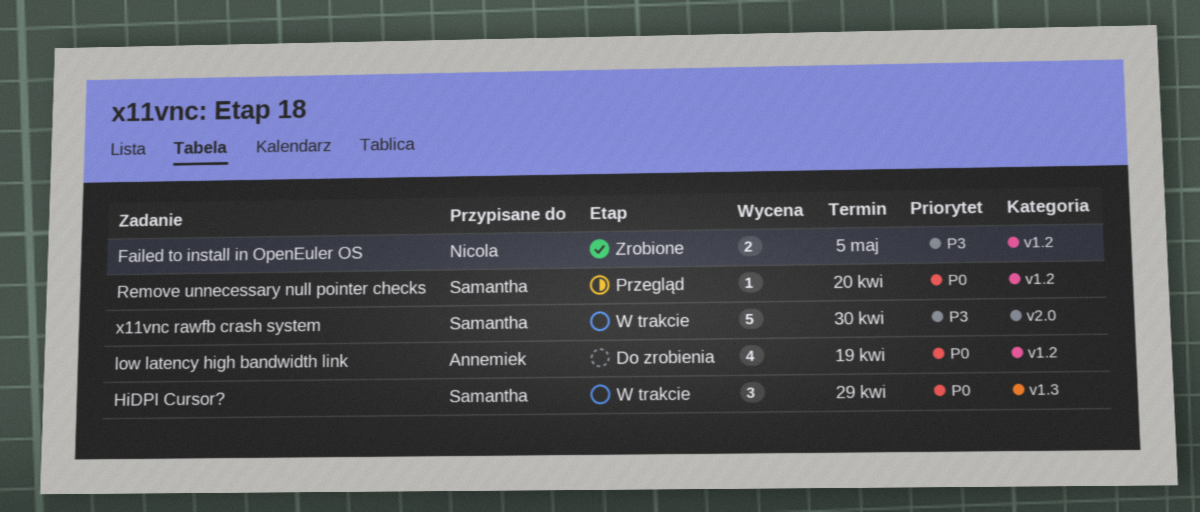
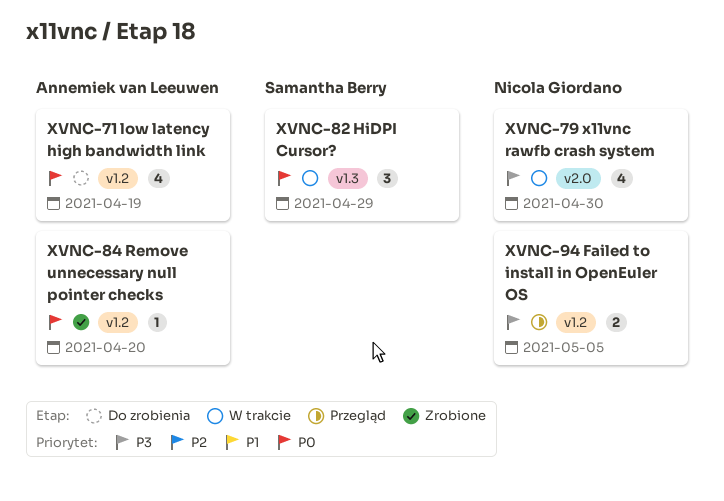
Failed to install in OpenEuler OS, status: Zrobione -> Przegląd
Remove unnecessary null pointer checks, status: Przegląd -> Zrobione
Remove unnecessary null pointer checks, owner: Samantha Berry -> Annemiek van Leeuwen
x11vnc rawfb crash system, owner: Samantha Berry -> Nicola Giordano
x11vnc rawfb crash system, estimate: 5 -> 4

